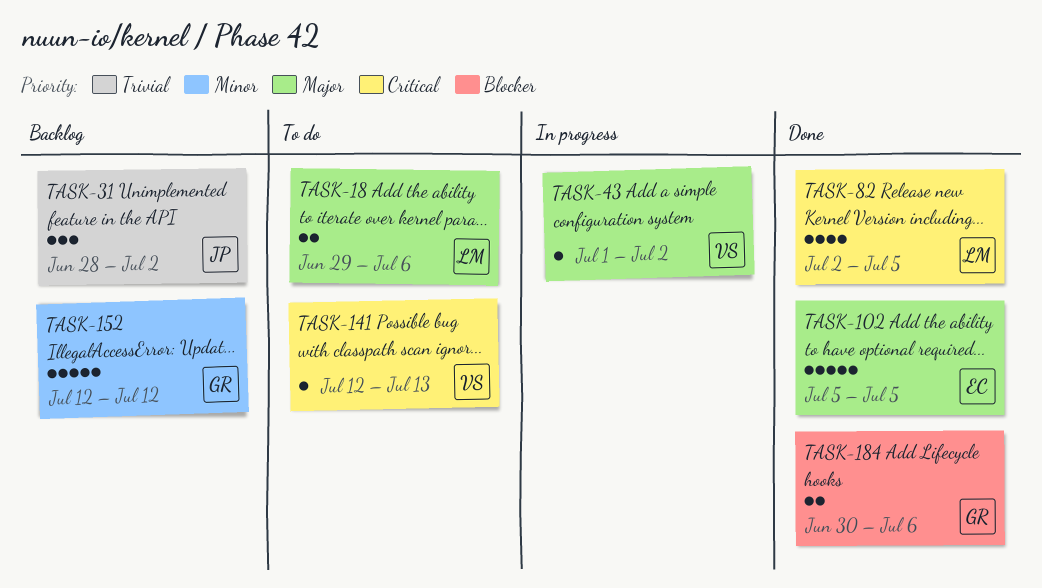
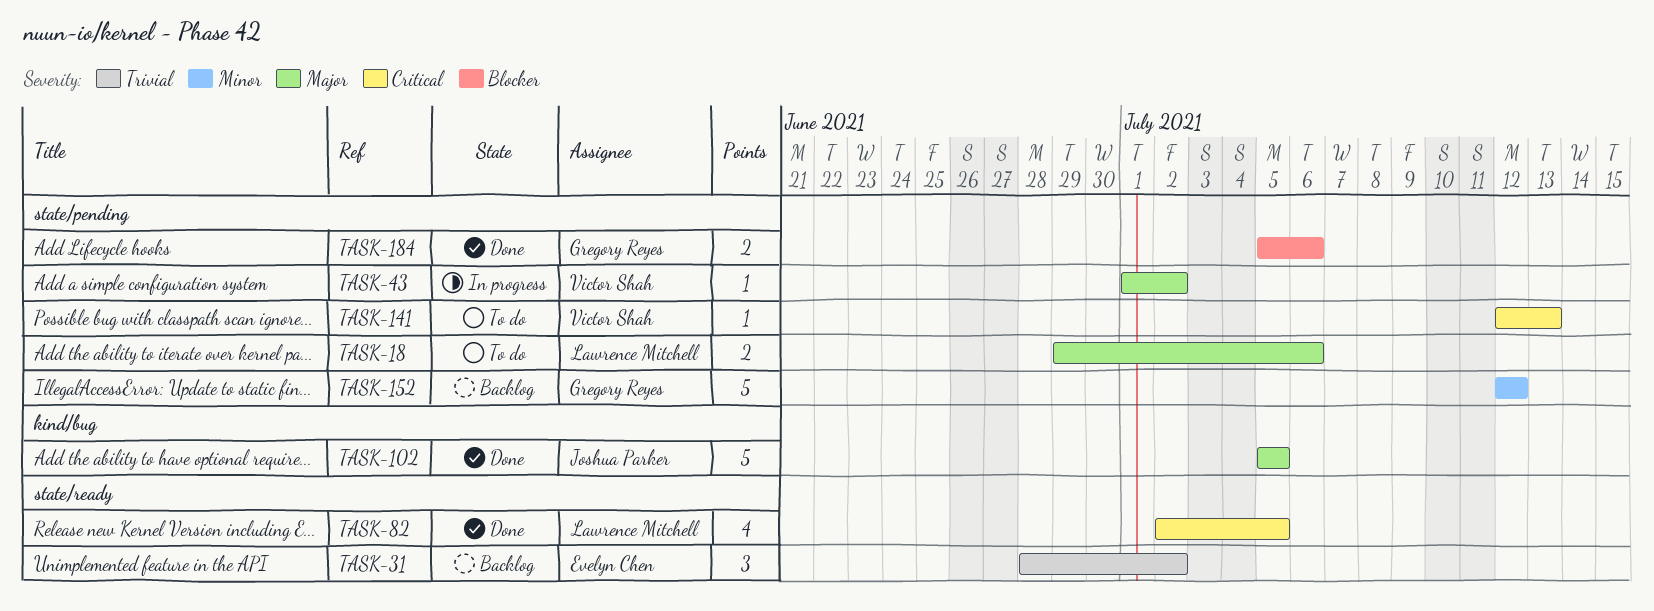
TASK-31, owner: Joshua Parker -> Evelyn Chen
TASK-102, owner: Evelyn Chen -> Joshua Parker
TASK-184, start: Jun 30 -> Jul 5

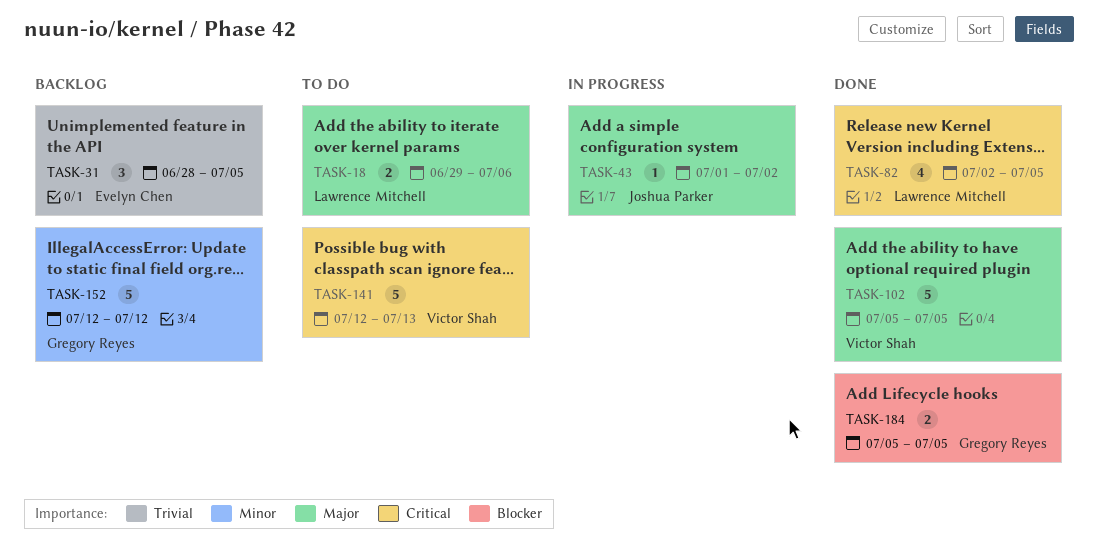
TASK-31, due: Jul 2 -> Jul 5
TASK-43, owner: Victor Shah -> Joshua Parker
TASK-102, owner: Joshua Parker -> Victor Shah
TASK-141, estimate: 1 -> 5
TASK-184, due: Jul 6 -> Jul 5

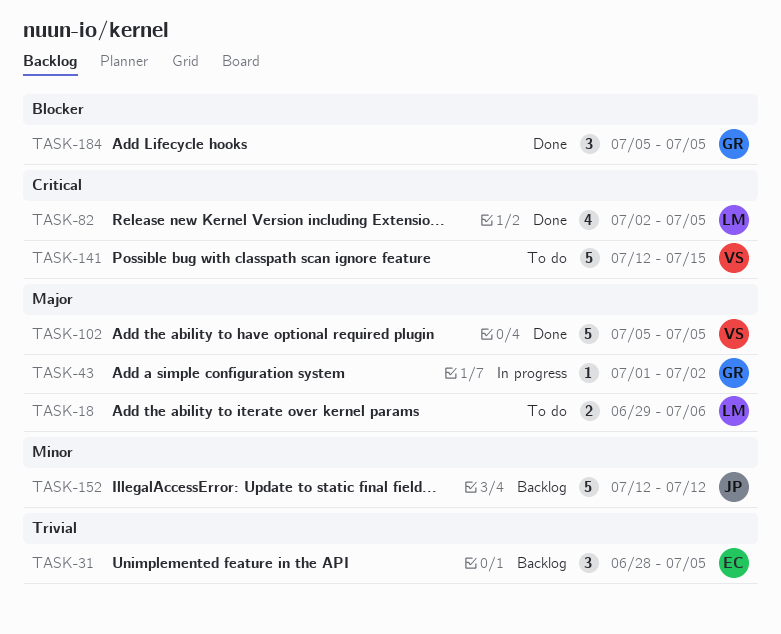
TASK-43, owner: Joshua Parker -> Gregory Reyes
TASK-141, due: Jul 13 -> Jul 15
TASK-152, owner: Gregory Reyes -> Joshua Parker
TASK-184, estimate: 2 -> 3

